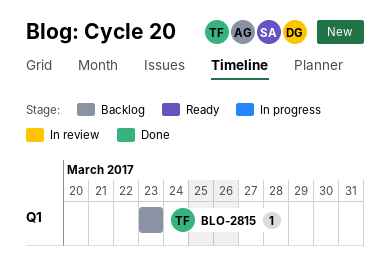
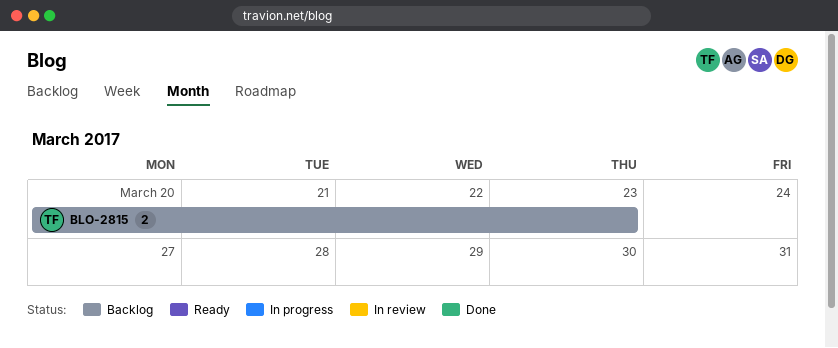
BLO-2815, estimate: 1 -> 2
BLO-2815, start: Mar 23 -> Mar 20

